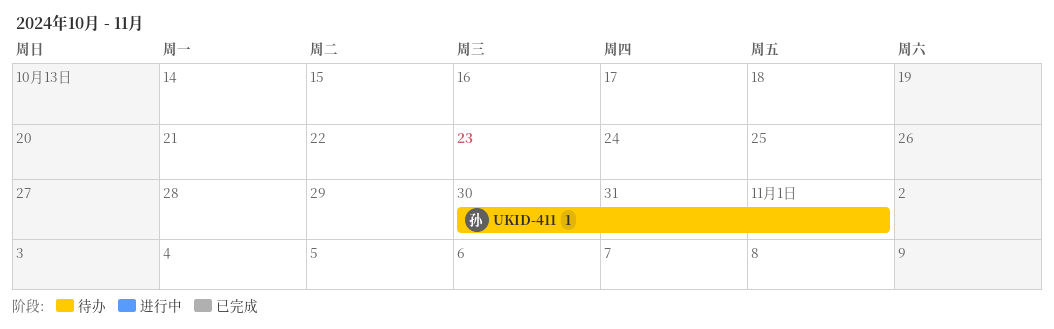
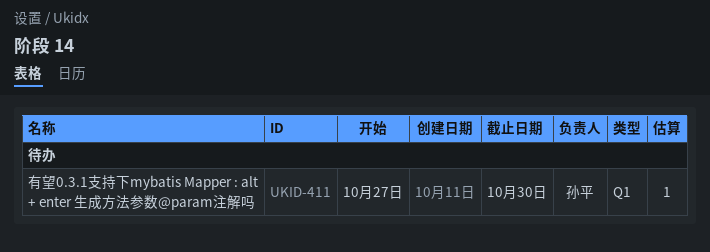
UKID-411, start: Oct 30 -> Oct 27
UKID-411, due: Nov 1 -> Oct 30

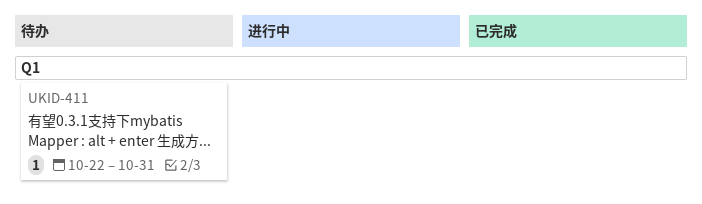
UKID-411, start: Oct 27 -> Oct 22
UKID-411, due: Oct 30 -> Oct 31

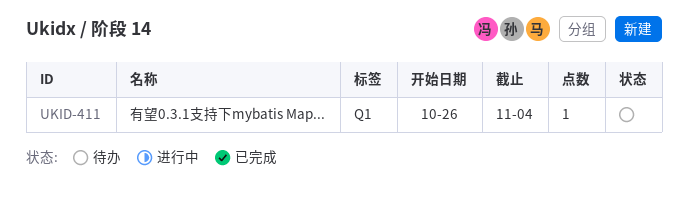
UKID-411, start: Oct 22 -> Oct 26
UKID-411, due: Oct 31 -> Nov 4

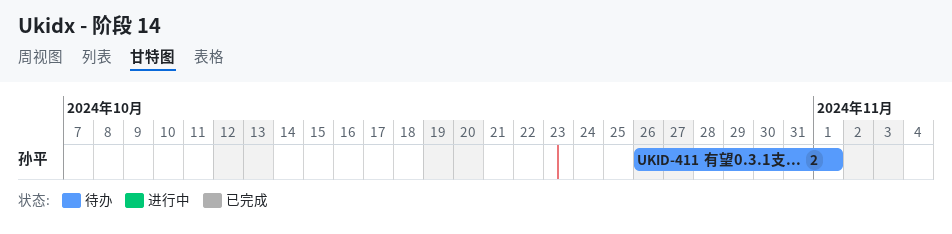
UKID-411, estimate: 1 -> 2
UKID-411, due: Nov 4 -> Nov 1

